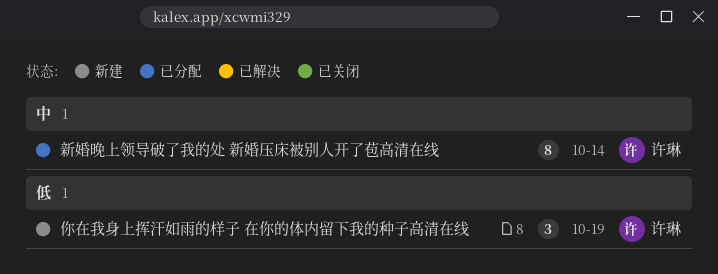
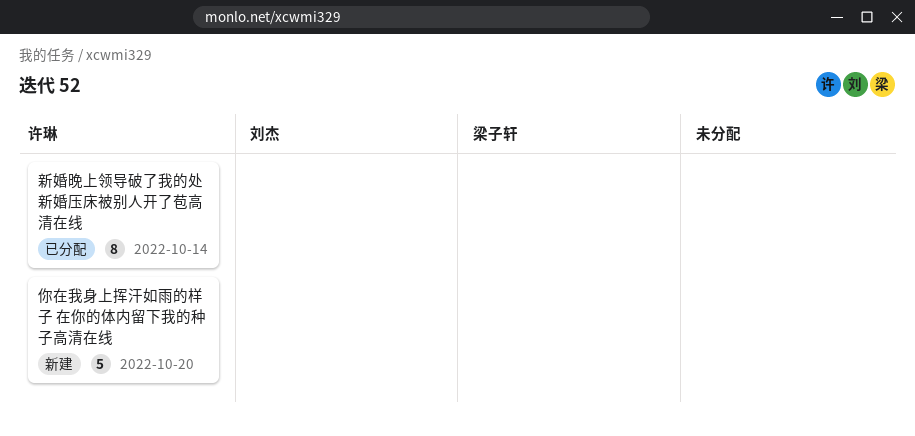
你在我身上挥汗如雨的样子 在你的体内留下我的种子高清在线, estimate: 3 -> 5
你在我身上挥汗如雨的样子 在你的体内留下我的种子高清在线, due: Oct 19 -> Oct 20

